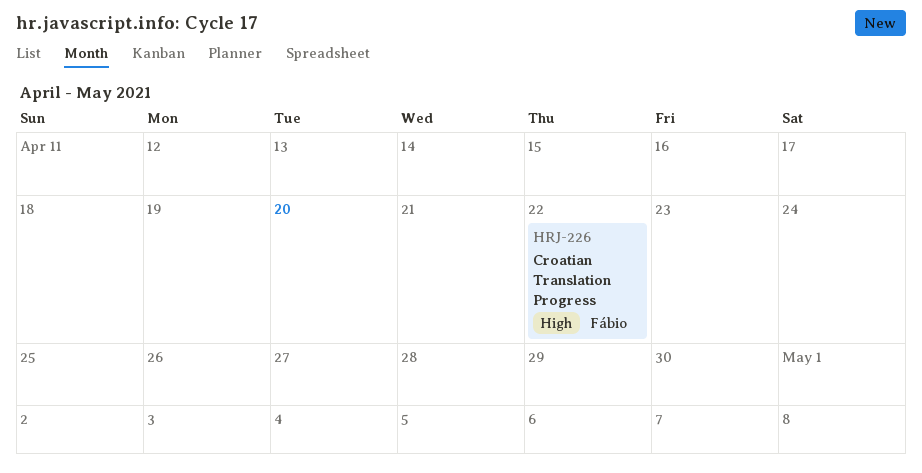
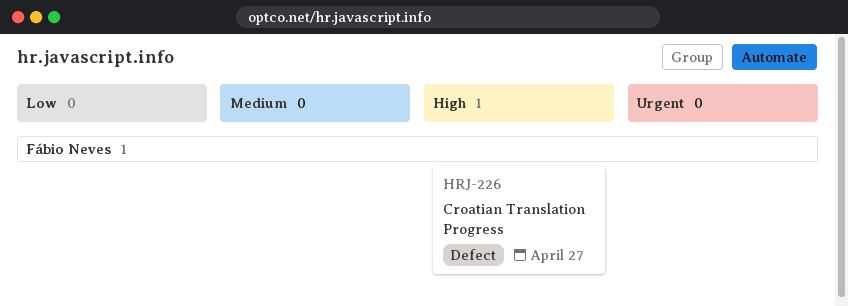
HRJ-226, due: Apr 22 -> Apr 27

